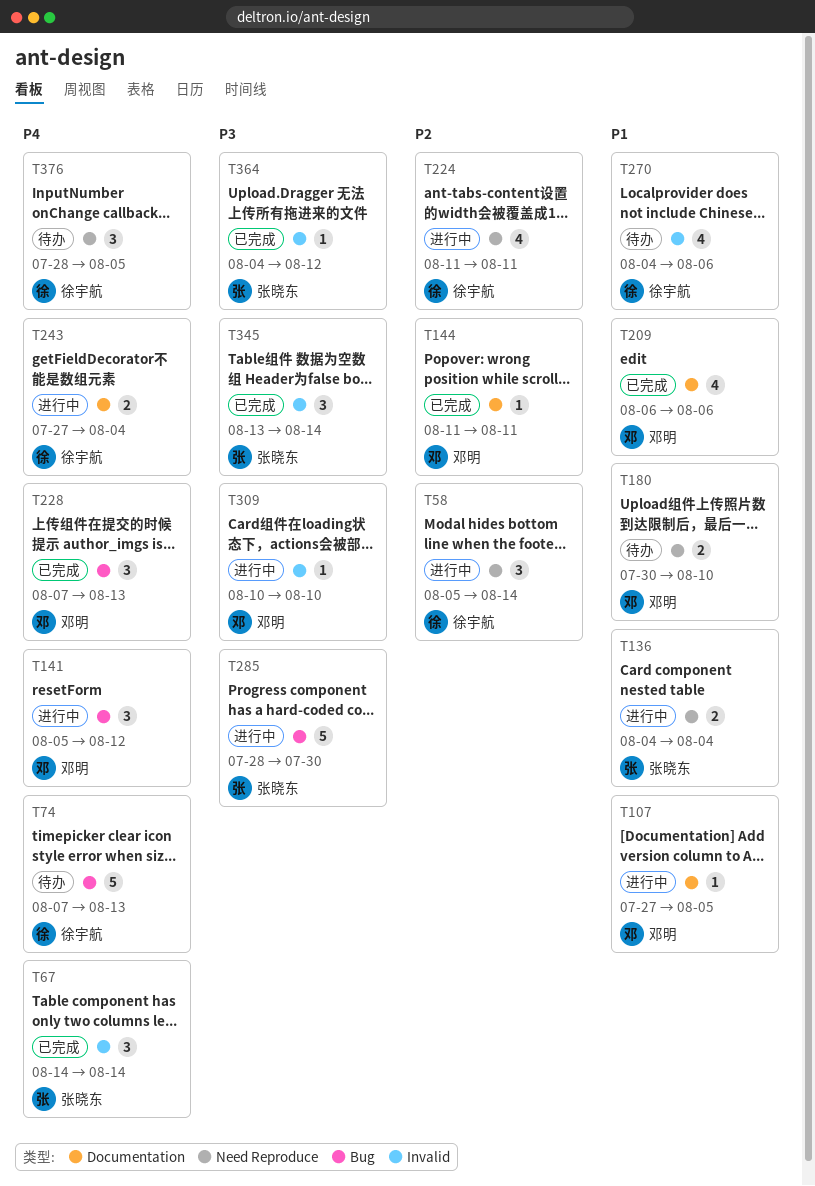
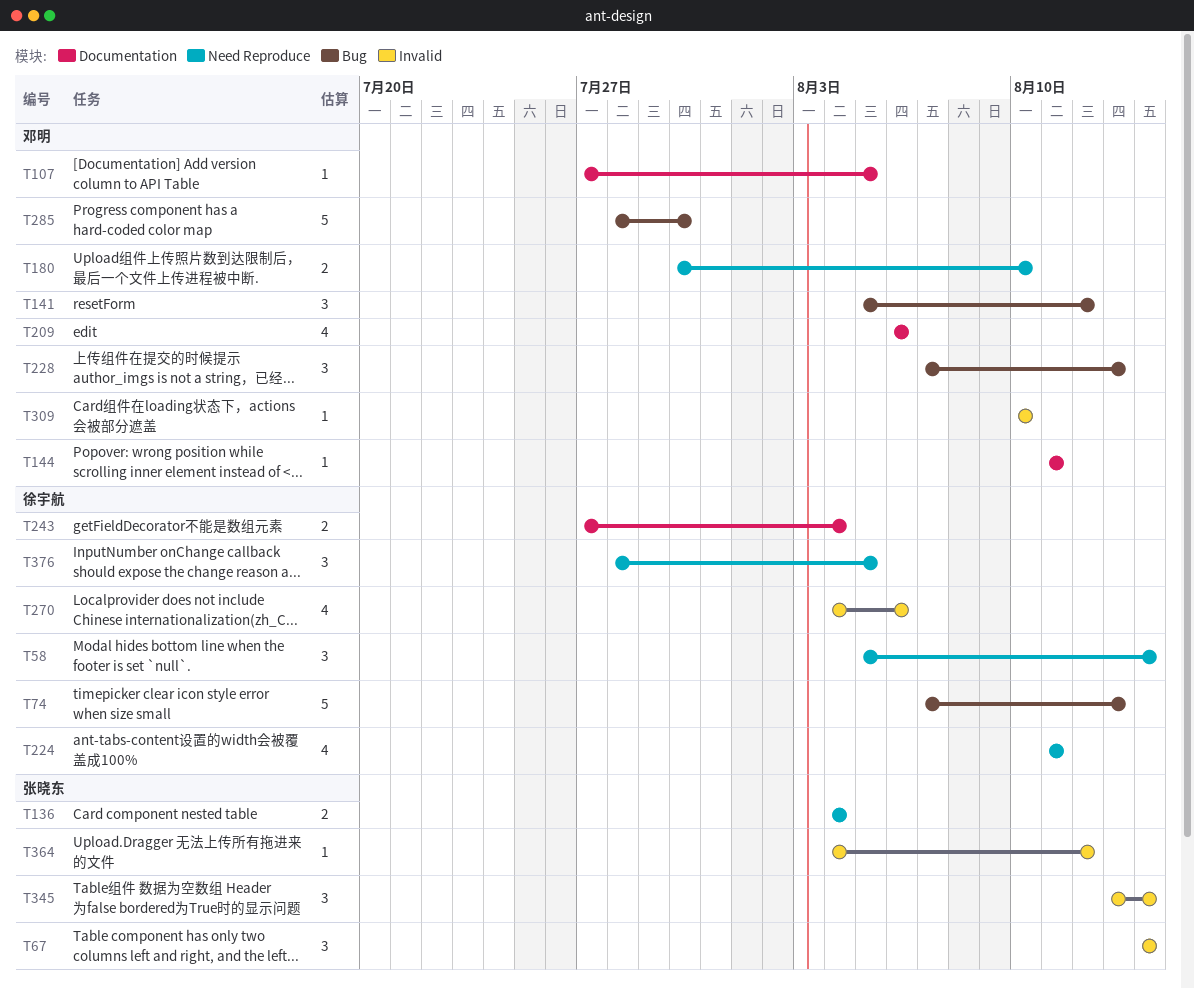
T285, owner: 张晓东 -> 邓明

